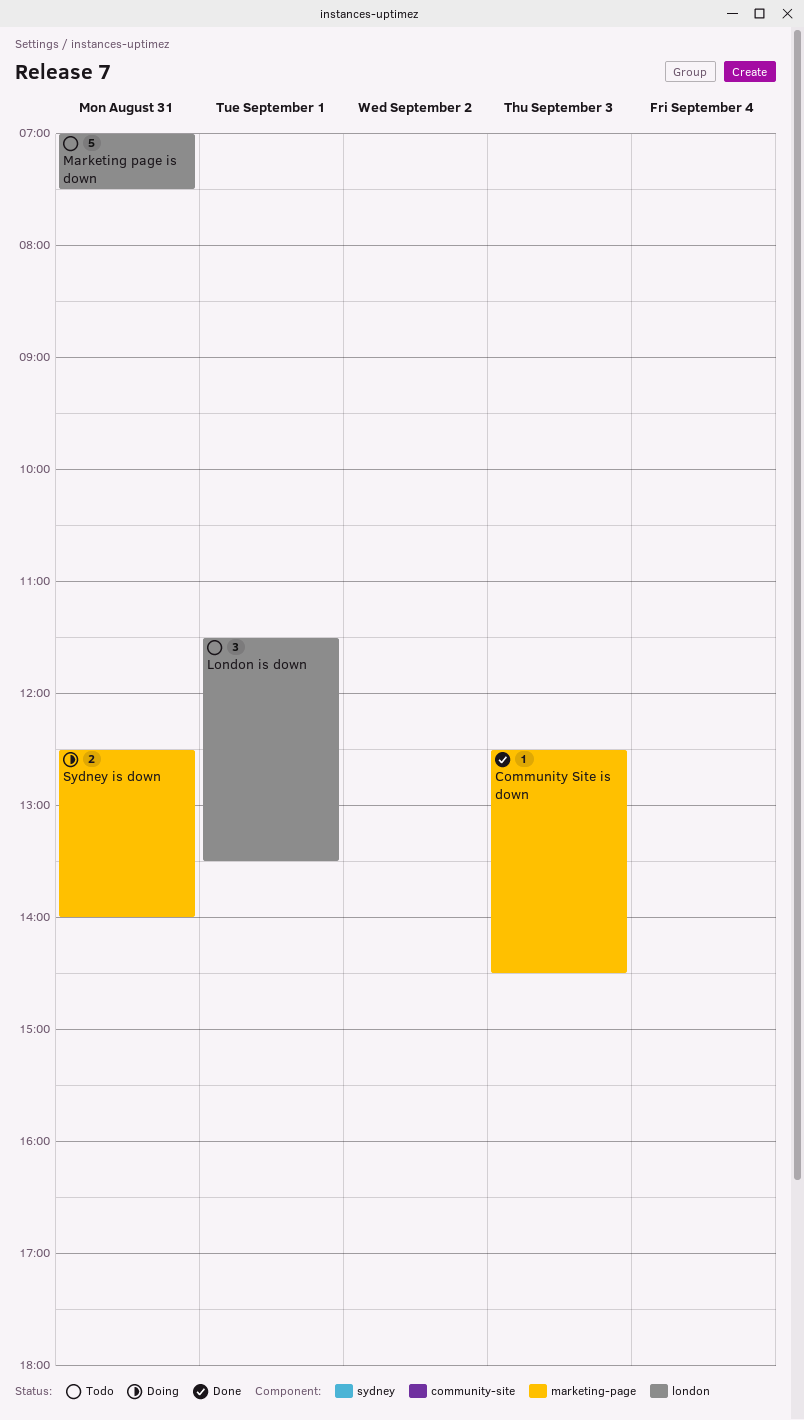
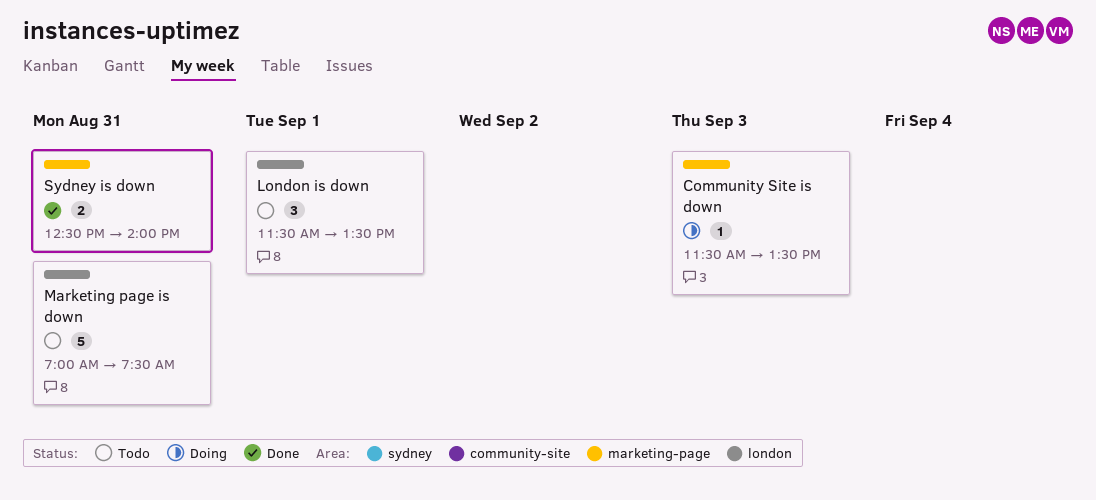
Community Site is down, status: Done -> Doing
Community Site is down, begins: 12:30 -> 11:30
Community Site is down, ends: 14:30 -> 13:30
Sydney is down, status: Doing -> Done

